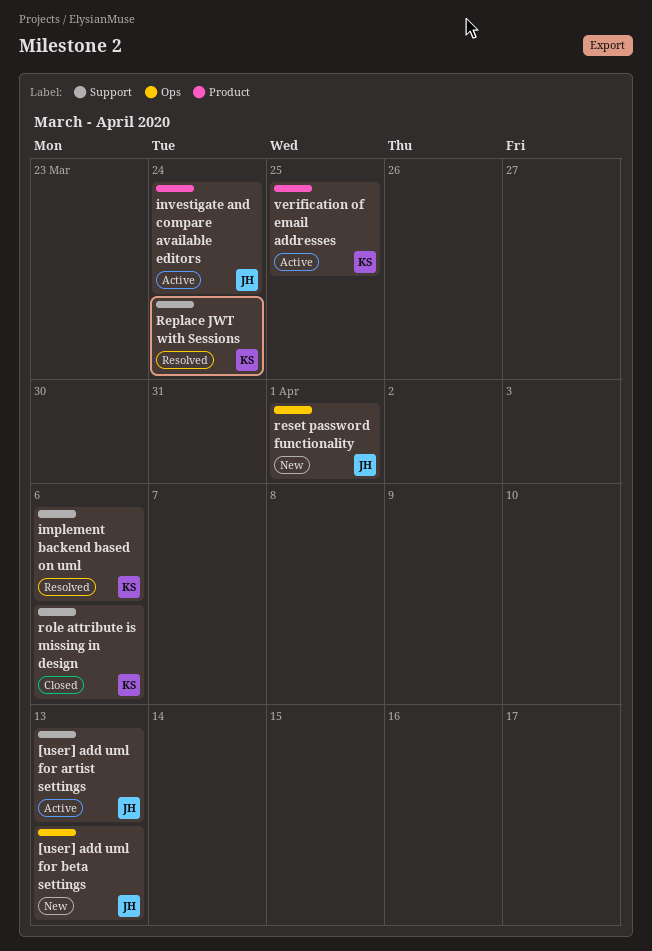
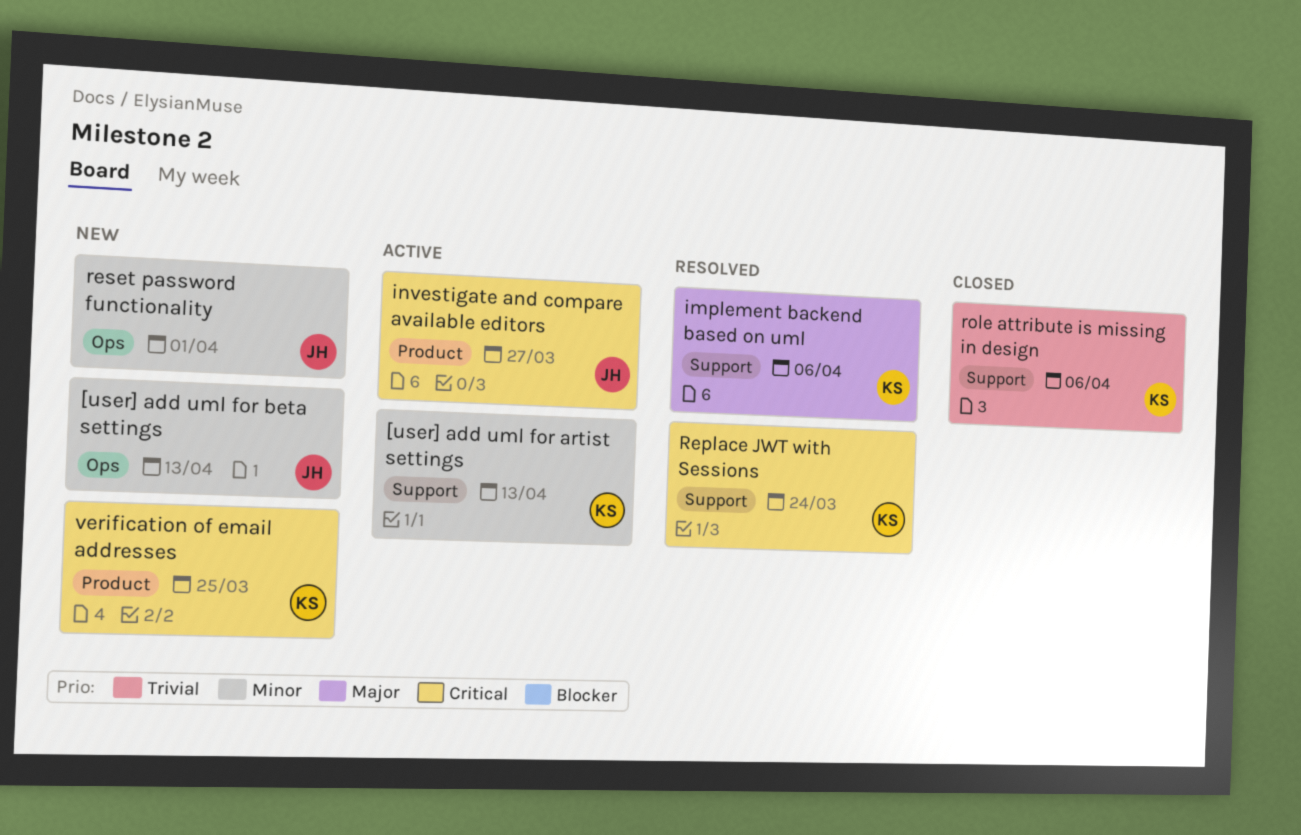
[user] add uml for artist settings, owner: JH -> KS
investigate and compare available editors, due: Mar 24 -> Mar 27
verification of email addresses, status: Active -> New

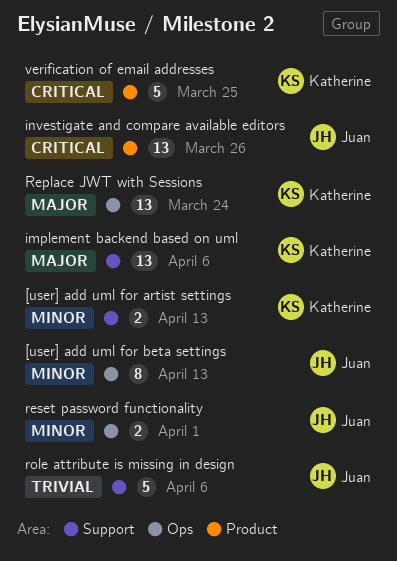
investigate and compare available editors, due: Mar 27 -> Mar 26
Replace JWT with Sessions, priority: Critical -> Major
Replace JWT with Sessions, label: Support -> Ops
role attribute is missing in design, owner: Katherine -> Juan

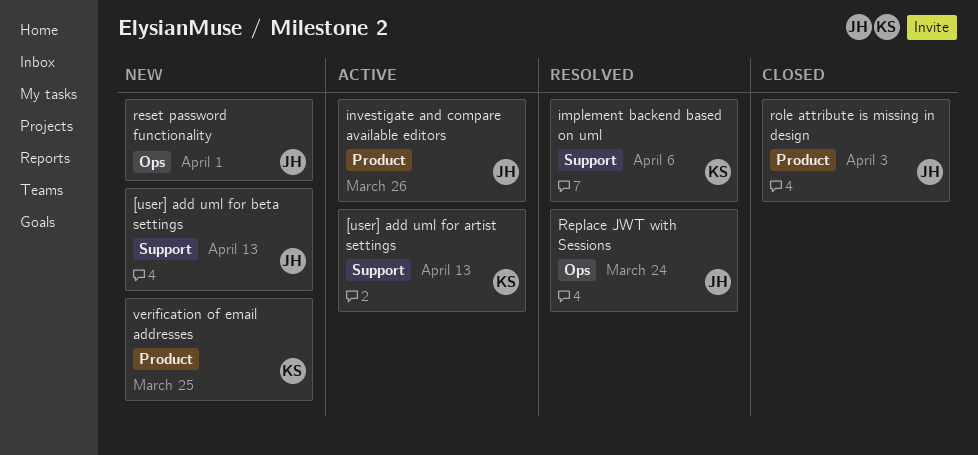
[user] add uml for beta settings, label: Ops -> Support
Replace JWT with Sessions, owner: Katherine -> Juan
role attribute is missing in design, label: Support -> Product
role attribute is missing in design, due: Apr 6 -> Apr 3

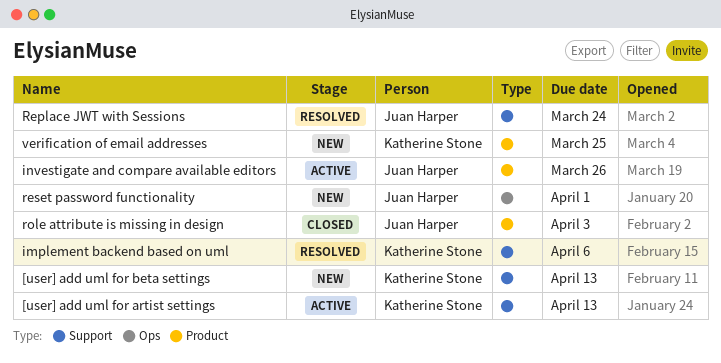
[user] add uml for beta settings, owner: Juan Harper -> Katherine Stone
Replace JWT with Sessions, label: Ops -> Support

